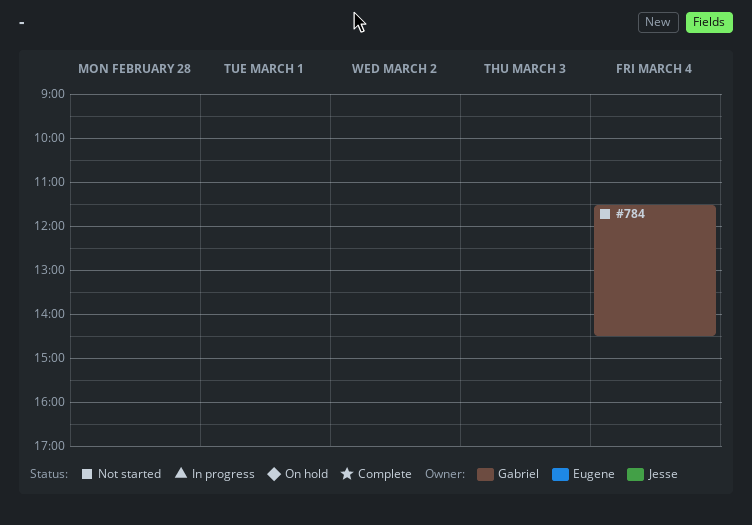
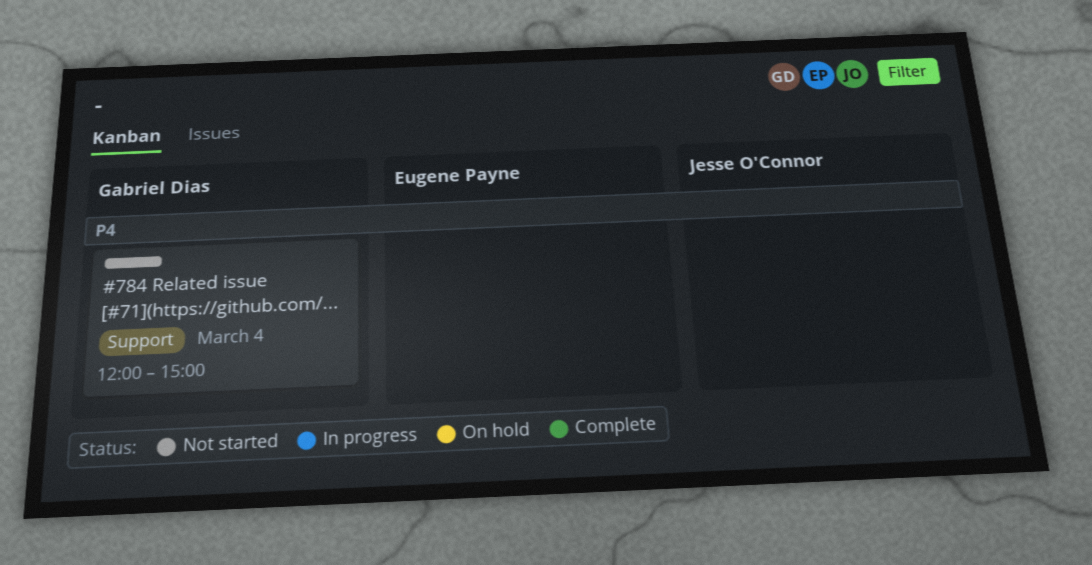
#784, begins: 11:30 -> 12:00
#784, ends: 14:30 -> 15:00

